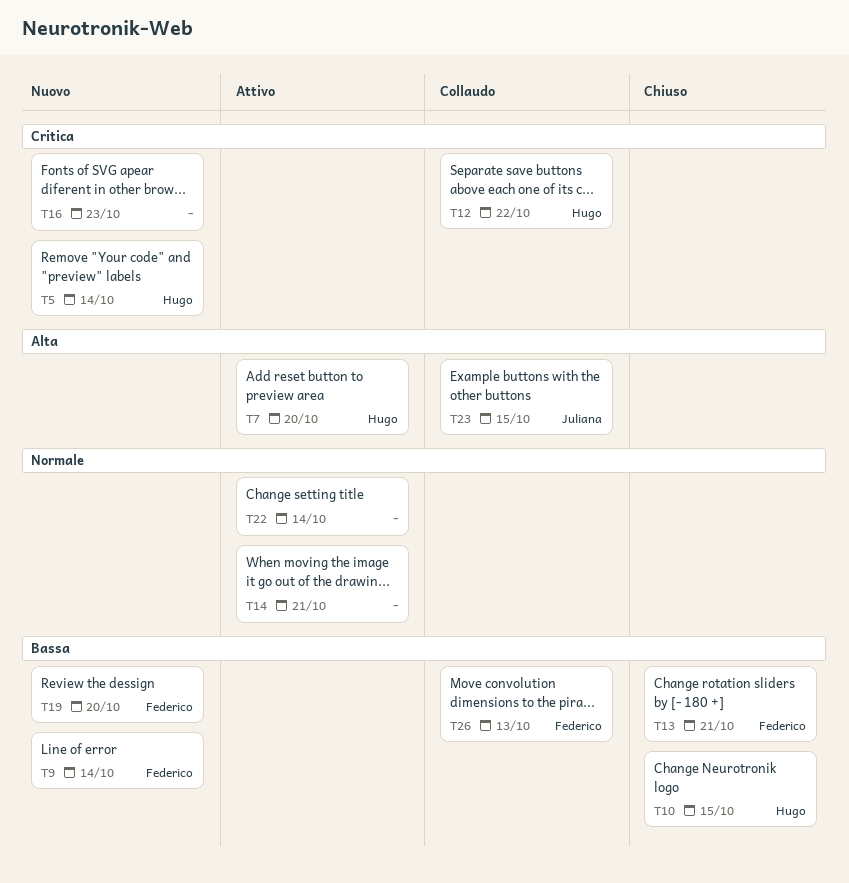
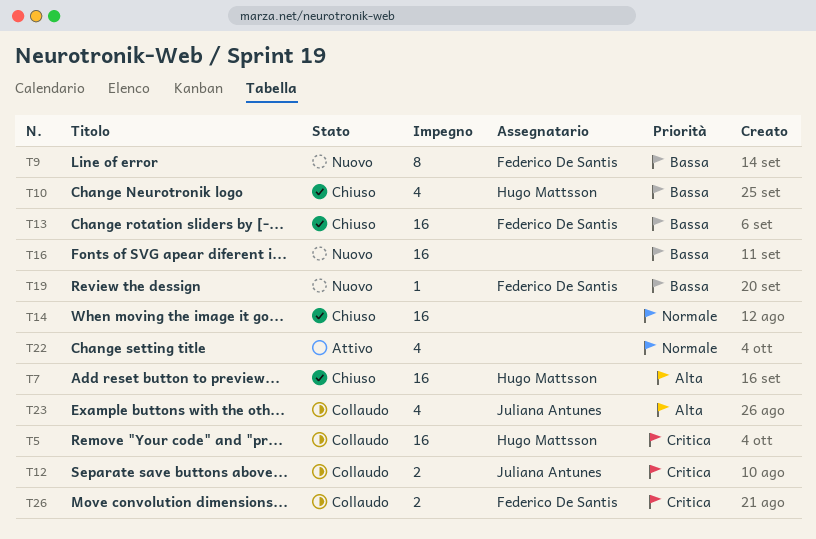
T5, status: Nuovo -> Collaudo
T7, status: Attivo -> Chiuso
T12, owner: Hugo Mattsson -> Juliana Antunes
T14, status: Attivo -> Chiuso
T16, priority: Critica -> Bassa
T26, priority: Bassa -> Critica

